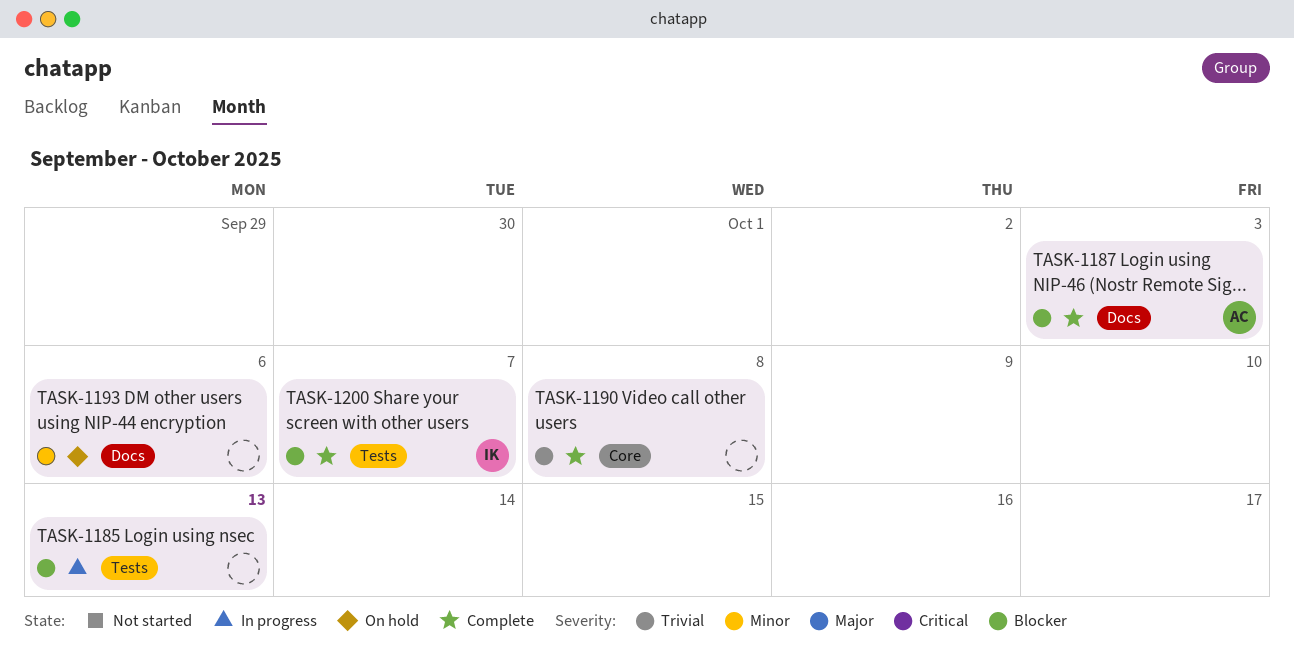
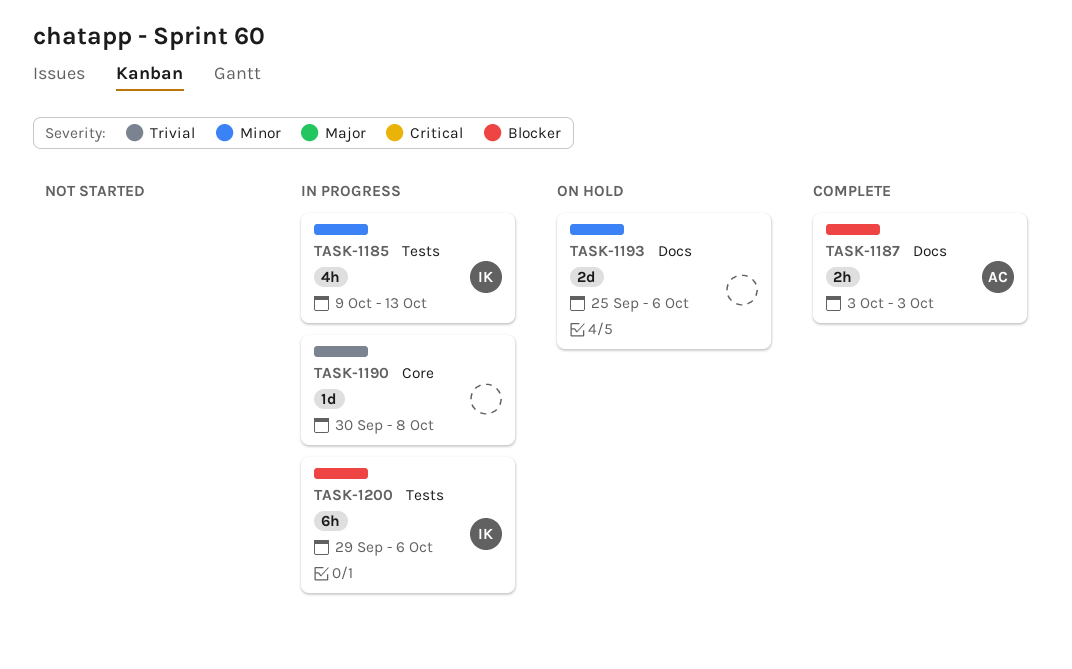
TASK-1185, owner: none -> IK
TASK-1185, priority: Blocker -> Minor
TASK-1190, status: Complete -> In progress
TASK-1200, status: Complete -> In progress
TASK-1200, due: Oct 7 -> Oct 6

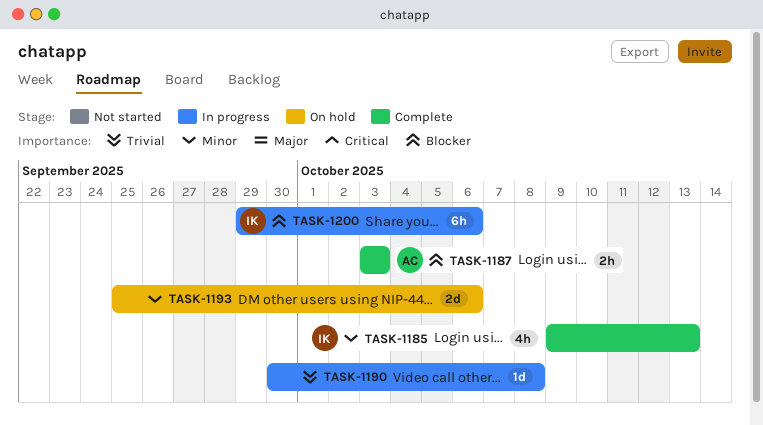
TASK-1185, status: In progress -> Complete

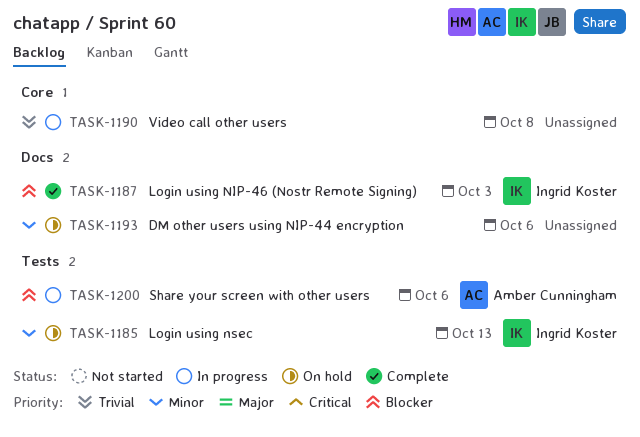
TASK-1185, status: Complete -> On hold
TASK-1187, owner: Amber Cunningham -> Ingrid Koster
TASK-1200, owner: Ingrid Koster -> Amber Cunningham

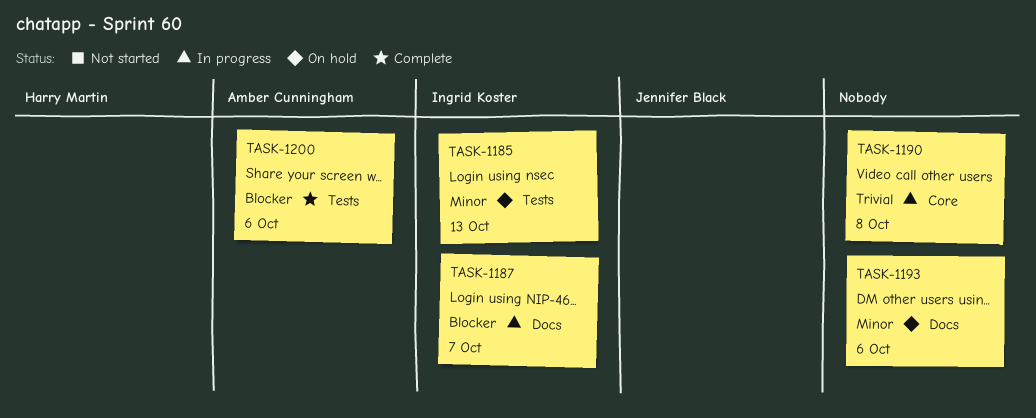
TASK-1187, status: Complete -> In progress
TASK-1187, due: Oct 3 -> Oct 7
TASK-1200, status: In progress -> Complete

